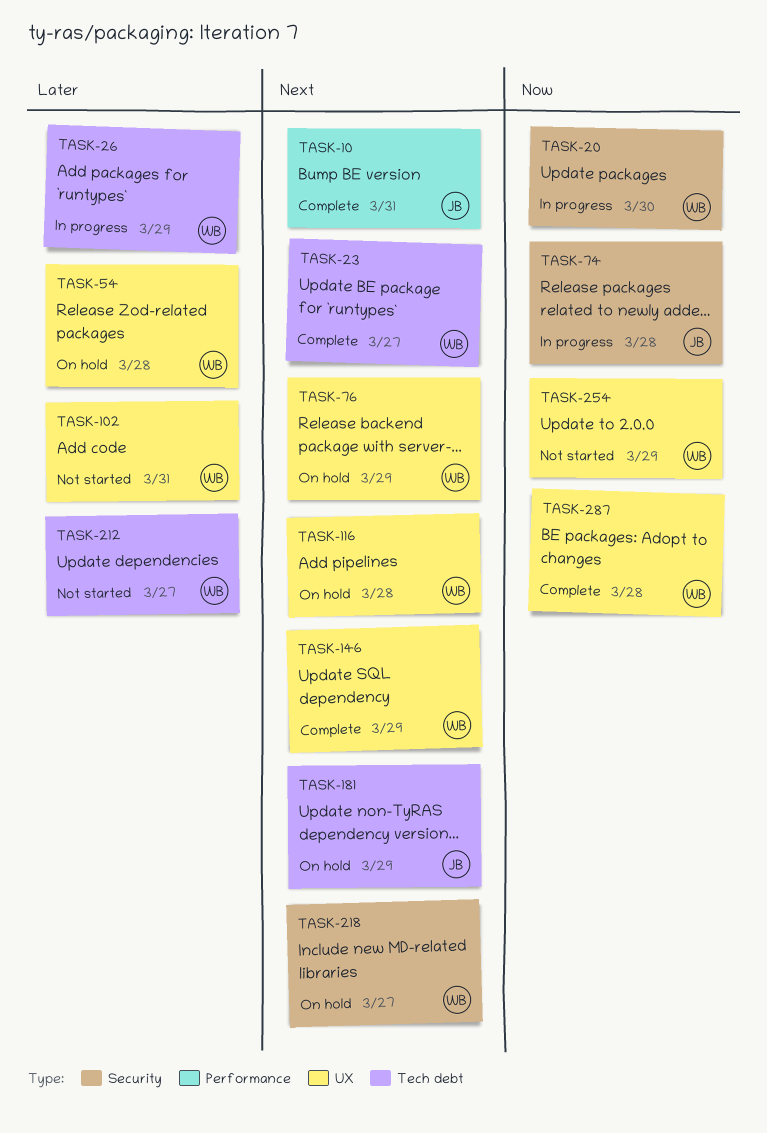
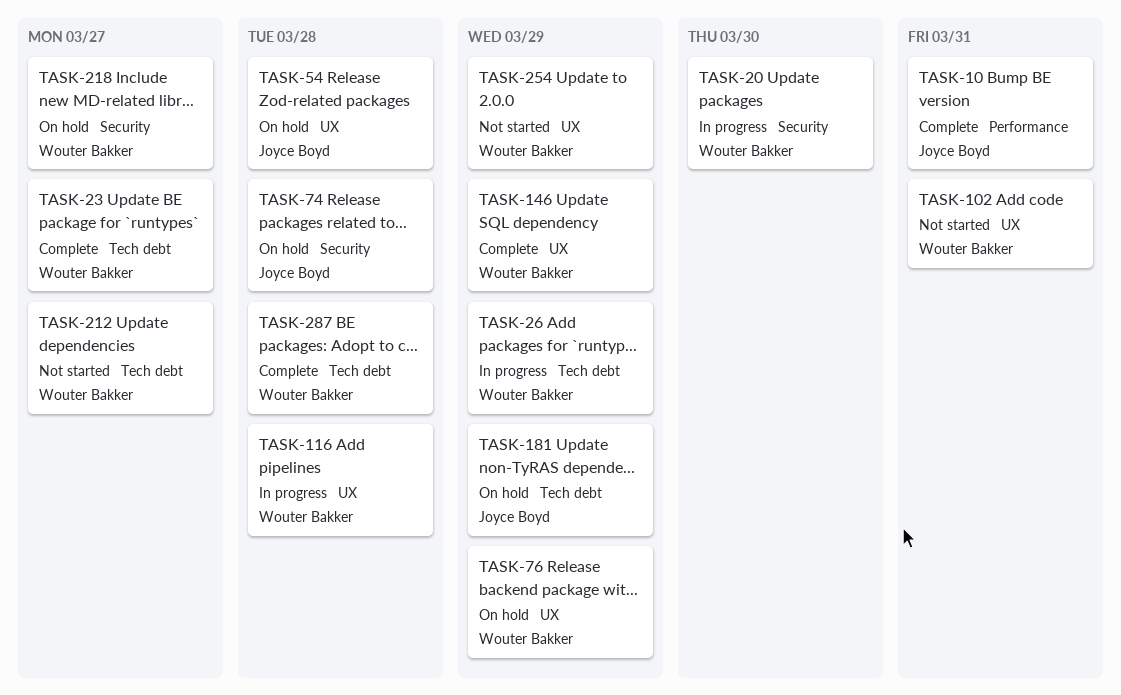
TASK-54, owner: Wouter Bakker -> Joyce Boyd
TASK-74, status: In progress -> On hold
TASK-116, status: On hold -> In progress
TASK-287, label: UX -> Tech debt

